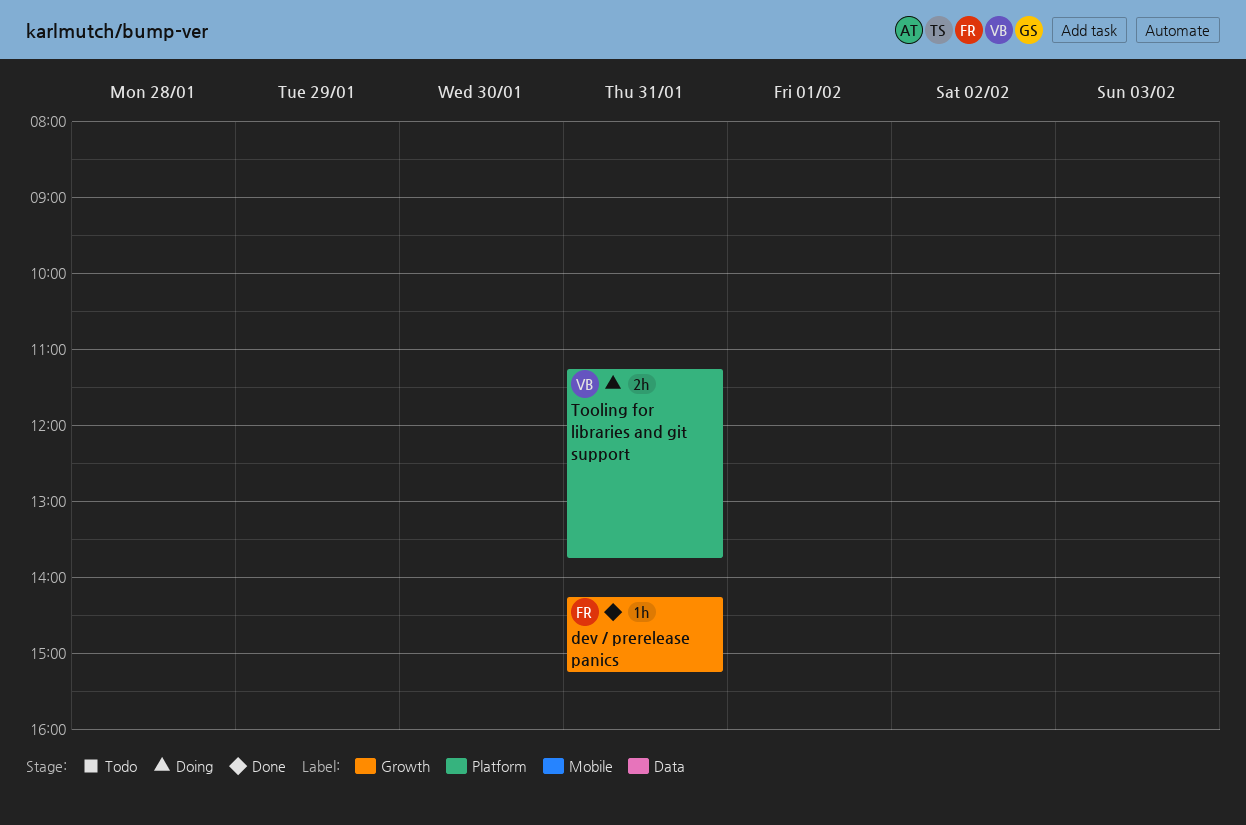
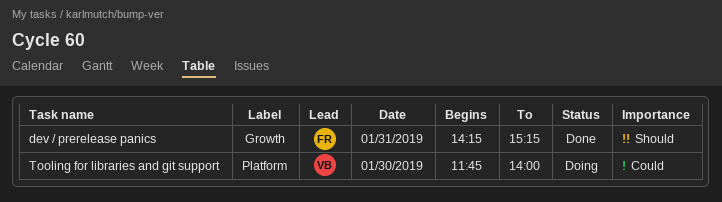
Tooling for libraries and git support, day: Jan 31 -> Jan 30
Tooling for libraries and git support, begins: 11:15 -> 11:45
Tooling for libraries and git support, ends: 13:45 -> 14:00

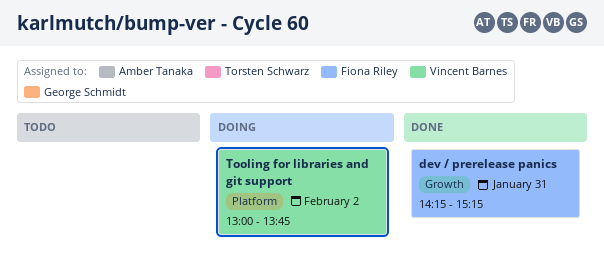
Tooling for libraries and git support, day: Jan 30 -> Feb 2
Tooling for libraries and git support, begins: 11:45 -> 13:00
Tooling for libraries and git support, ends: 14:00 -> 13:45

